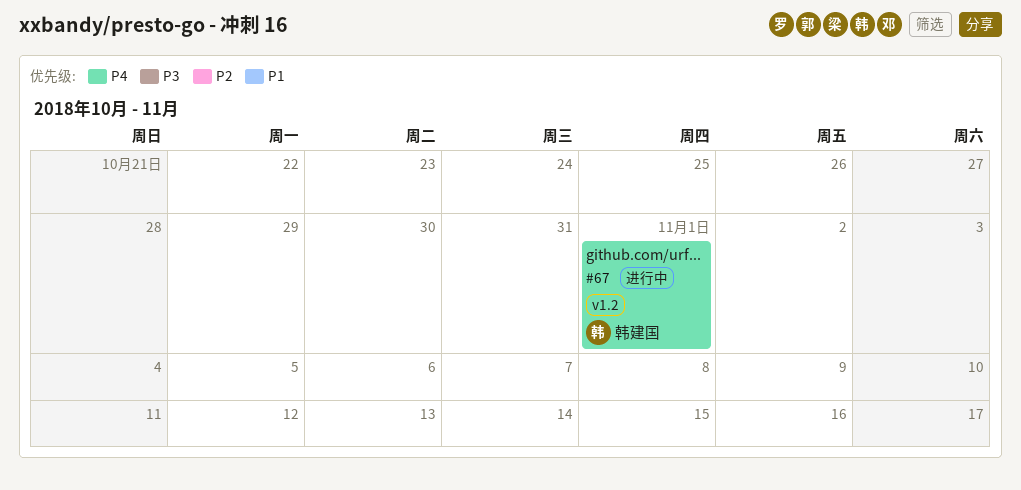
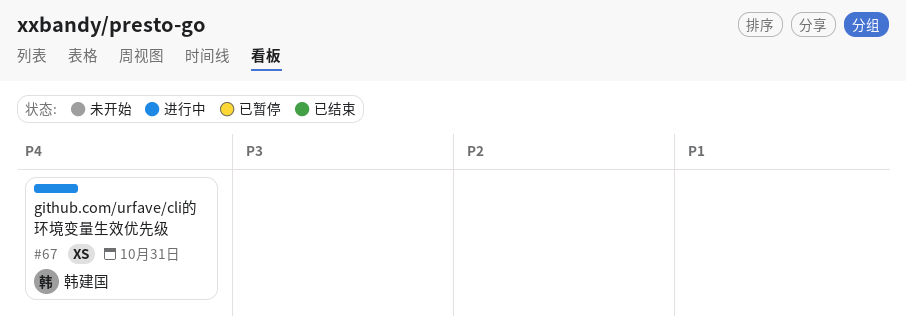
#67, due: Nov 1 -> Oct 31

